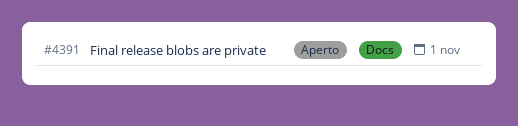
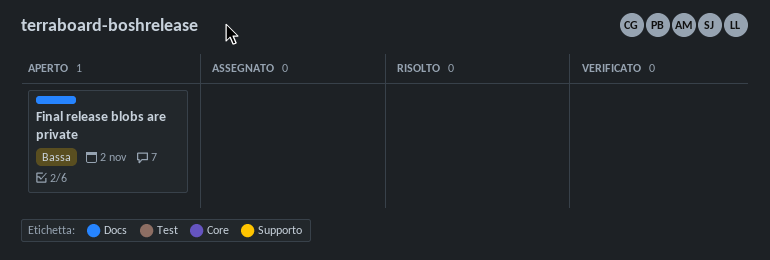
Final release blobs are private, due: Nov 1 -> Nov 2

